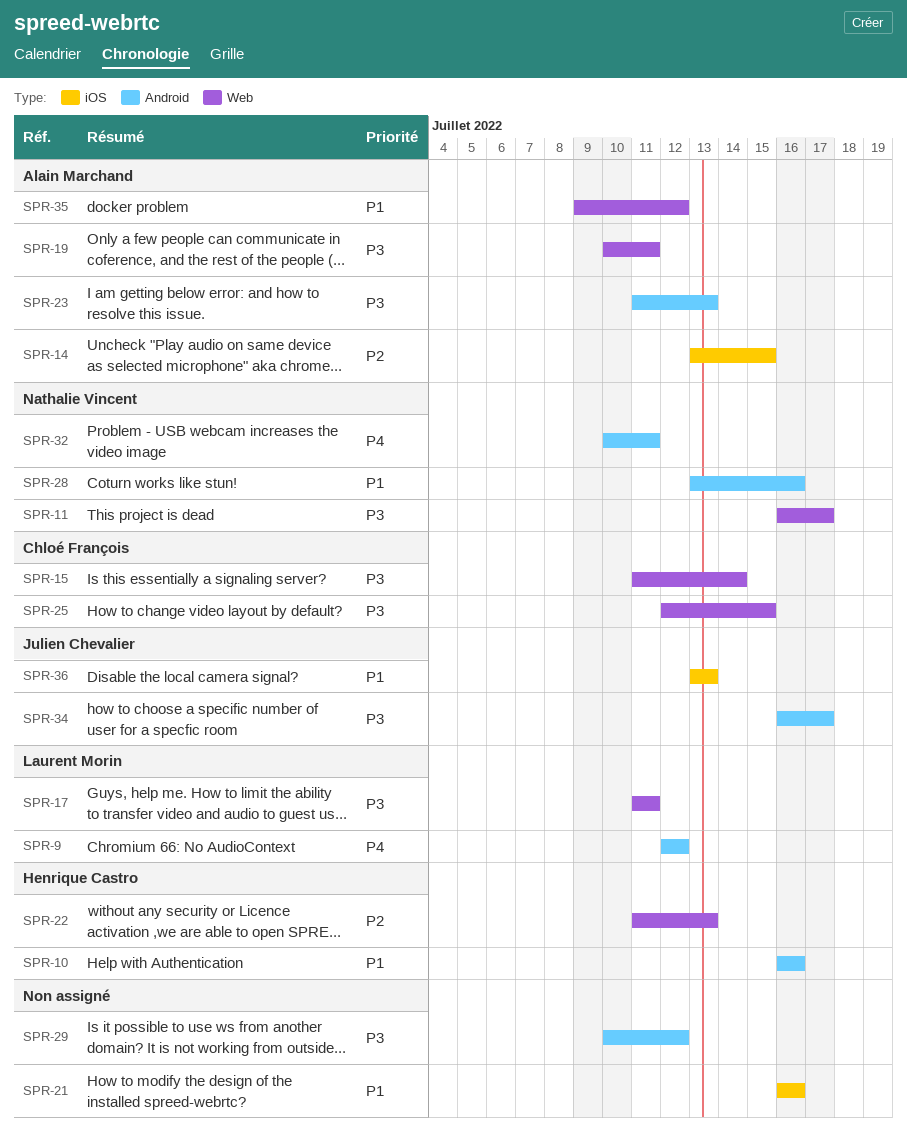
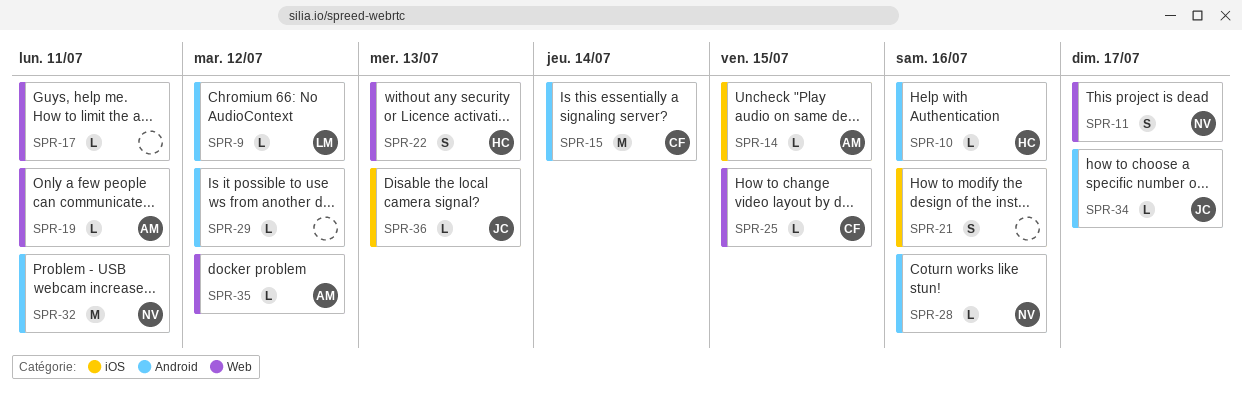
SPR-15, label: Web -> Android
SPR-17, owner: Laurent Morin -> none
SPR-23: present -> none

